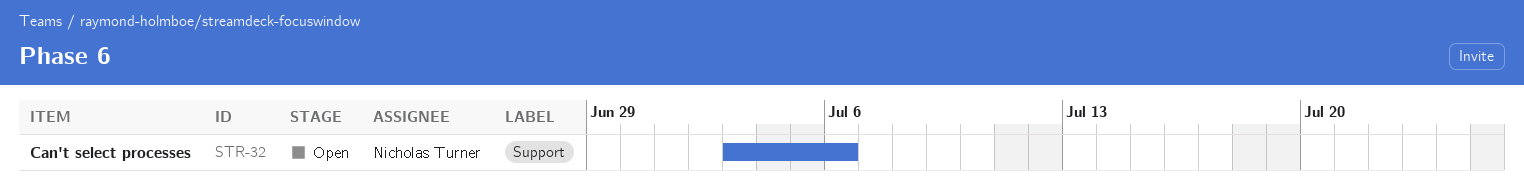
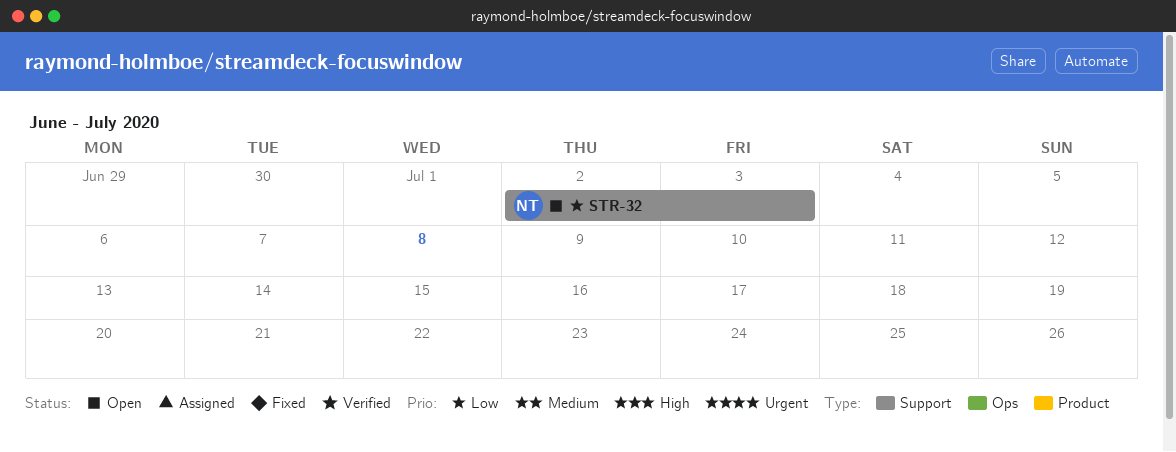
STR-32, start: Jul 3 -> Jul 2
STR-32, due: Jul 6 -> Jul 3

